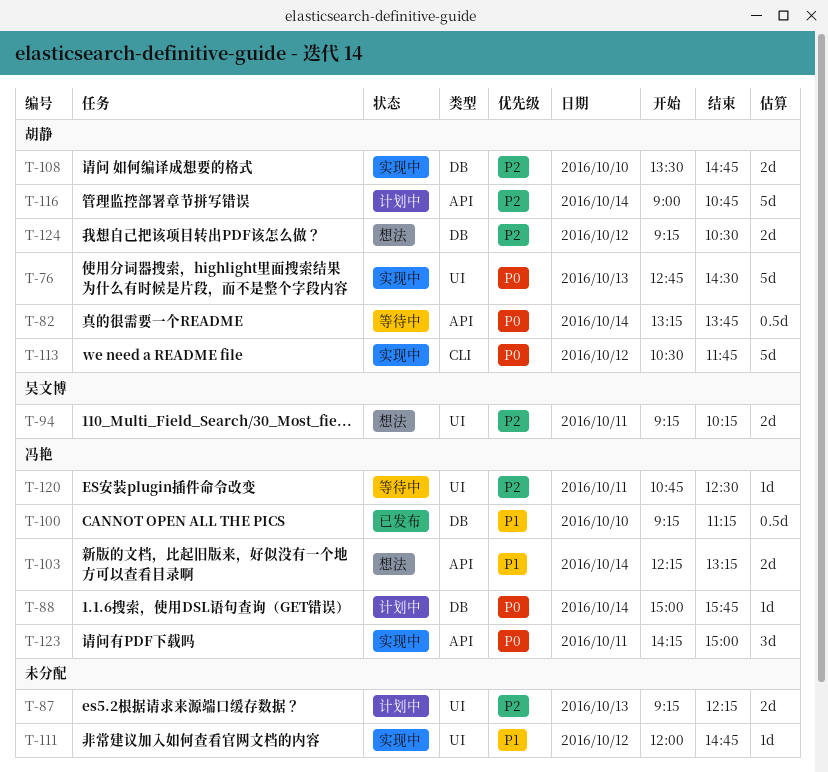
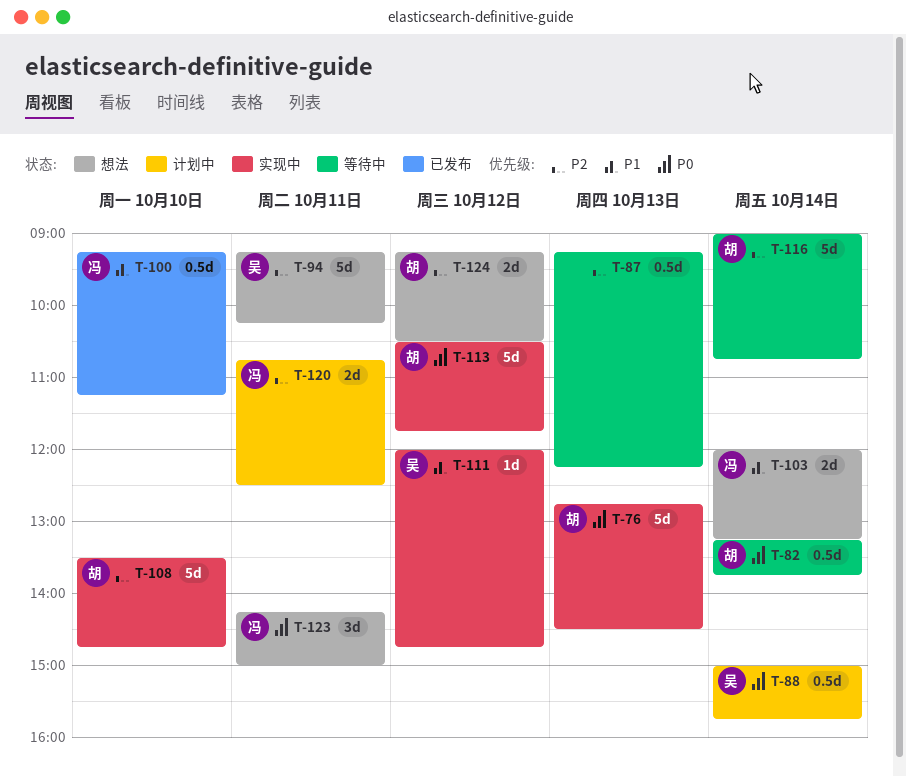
T-87, status: 计划中 -> 等待中
T-87, estimate: 2d -> 0.5d
T-88, owner: 冯艳 -> 吴文博
T-88, estimate: 1d -> 0.5d
T-94, estimate: 2d -> 5d
T-103, begins: 12:15 -> 12:00
T-108, estimate: 2d -> 5d
T-111, owner: none -> 吴文博
T-116, status: 计划中 -> 等待中
T-120, status: 等待中 -> 计划中
T-120, estimate: 1d -> 2d
T-123, status: 实现中 -> 想法

